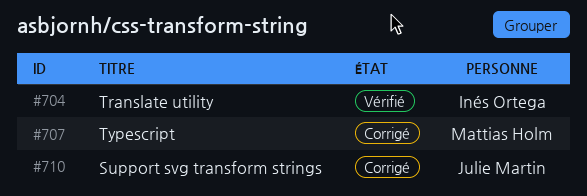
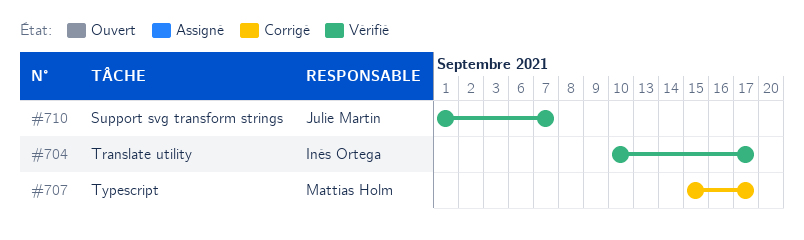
#710, status: Corrigé -> Vérifié

